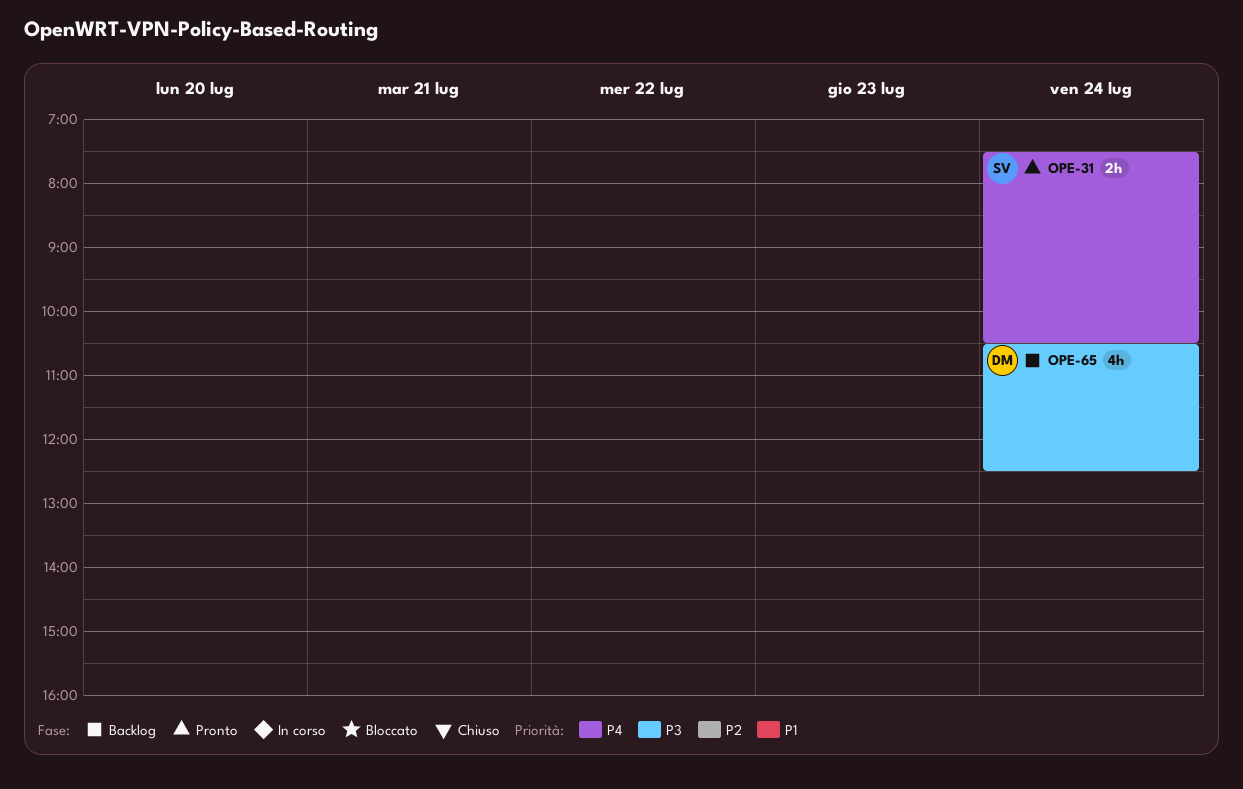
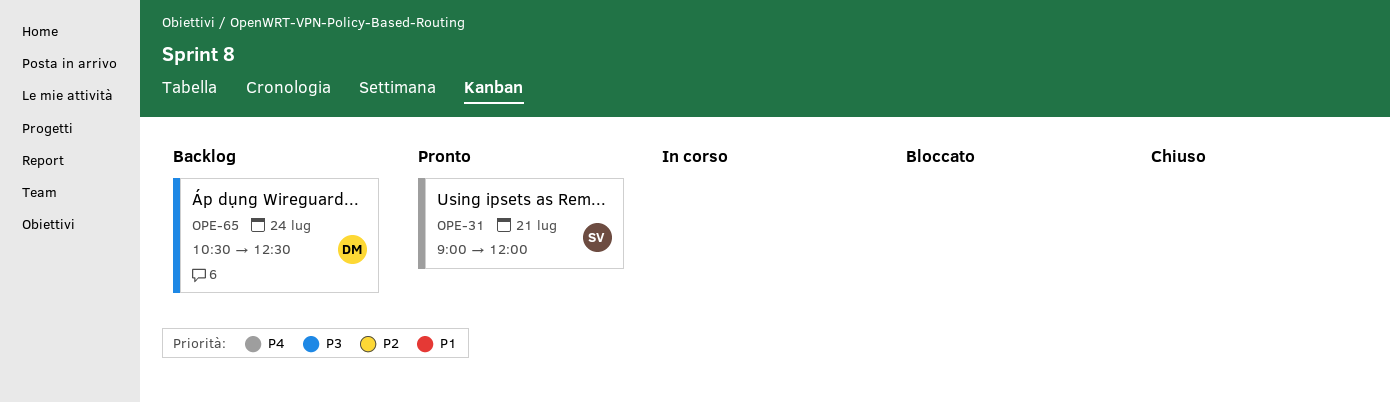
OPE-31, day: Jul 24 -> Jul 21
OPE-31, begins: 07:30 -> 09:00
OPE-31, ends: 10:30 -> 12:00

